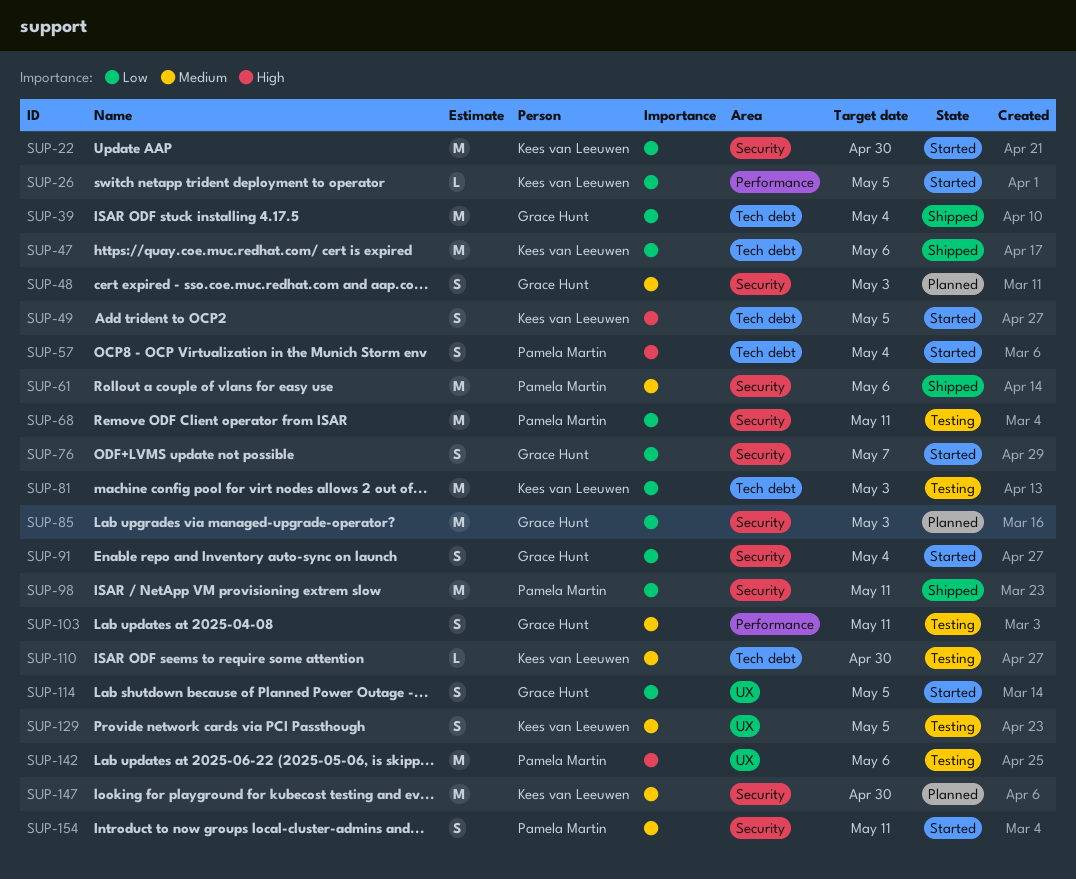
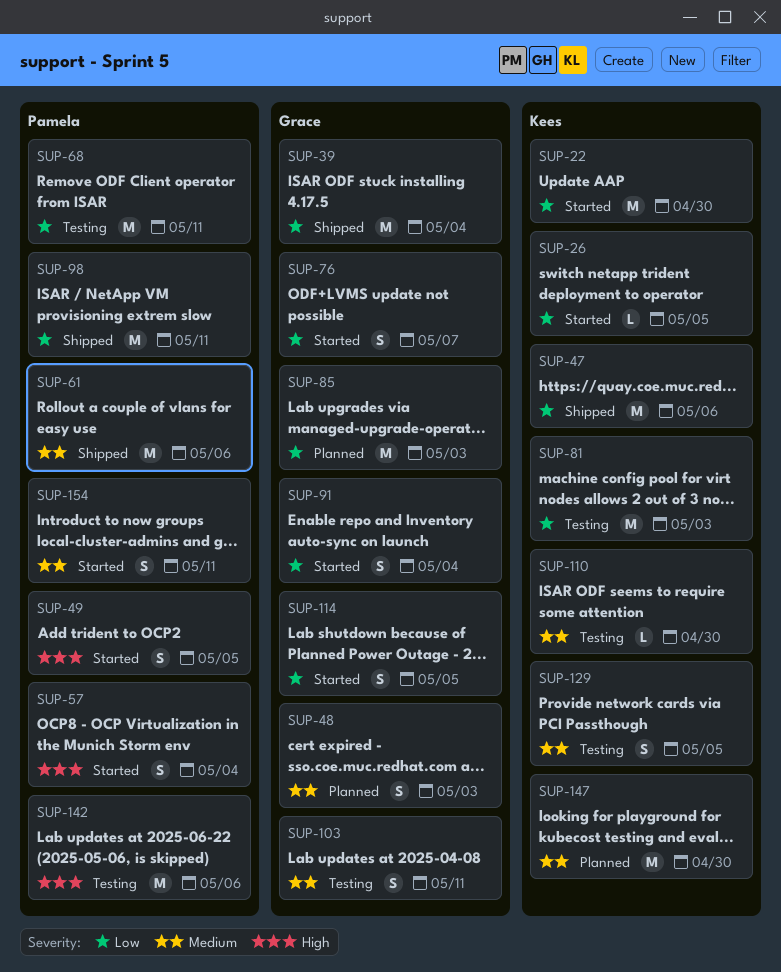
SUP-49, owner: Kees van Leeuwen -> Pamela Martin

